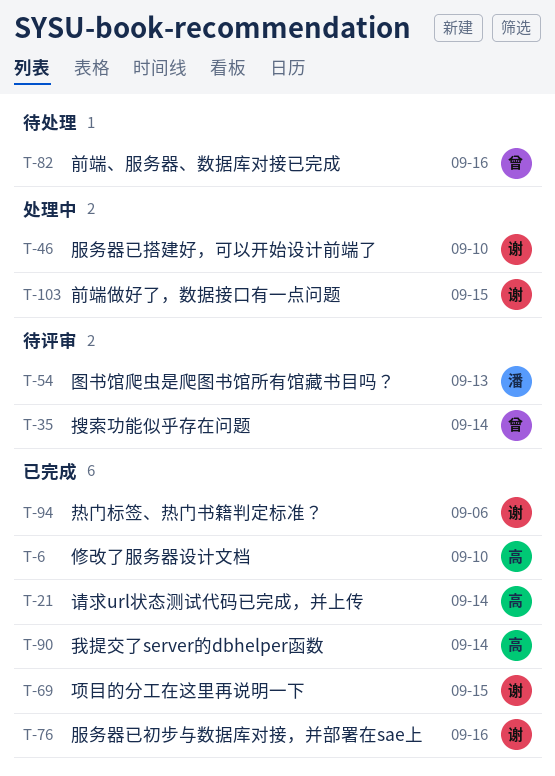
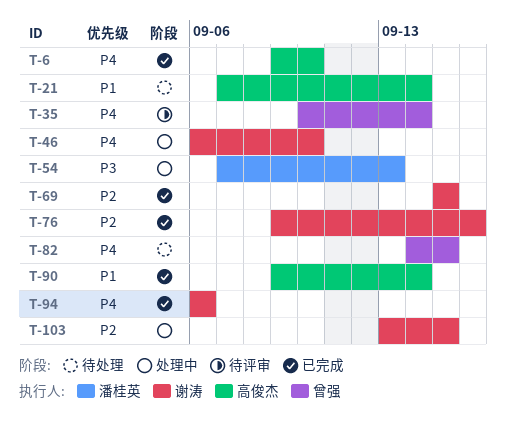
T-21, status: 已完成 -> 待处理
T-54, status: 待评审 -> 处理中
T-82, due: Sep 16 -> Sep 15

